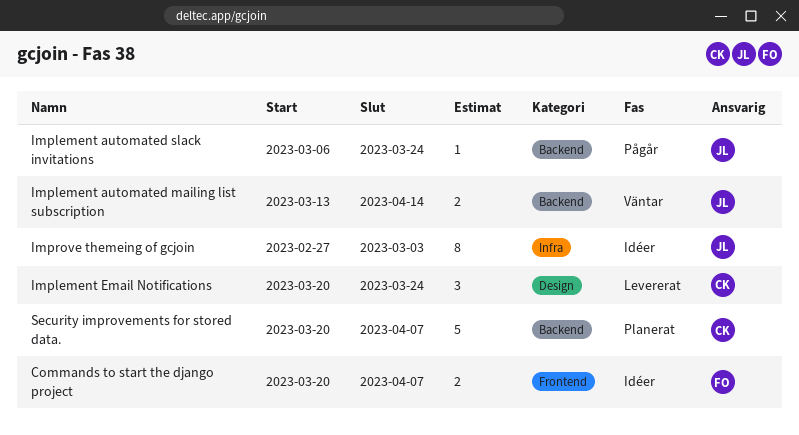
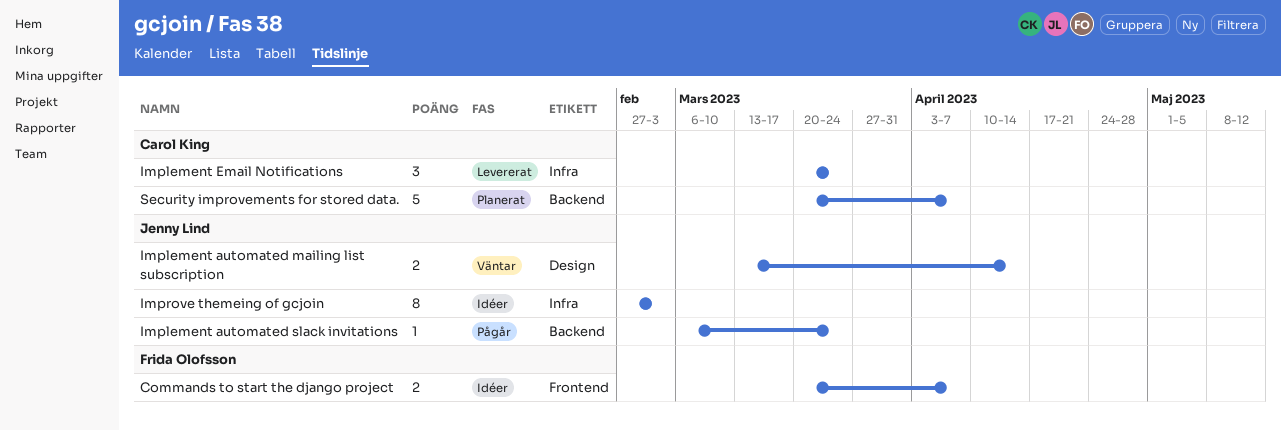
Implement automated mailing list subscription, label: Backend -> Design
Implement Email Notifications, label: Design -> Infra

